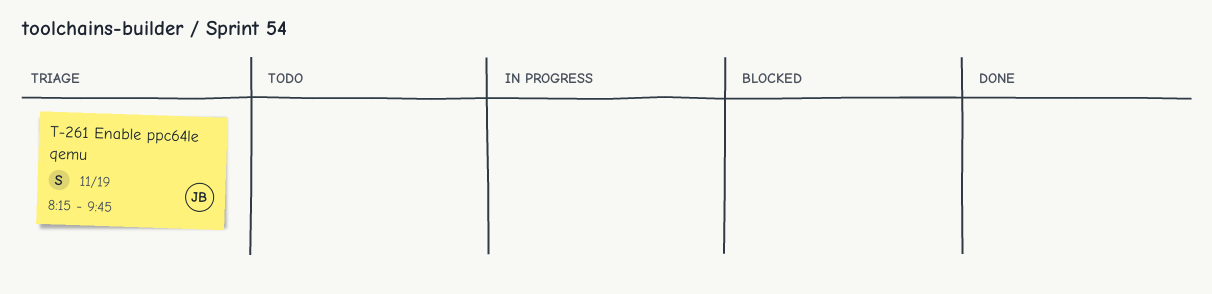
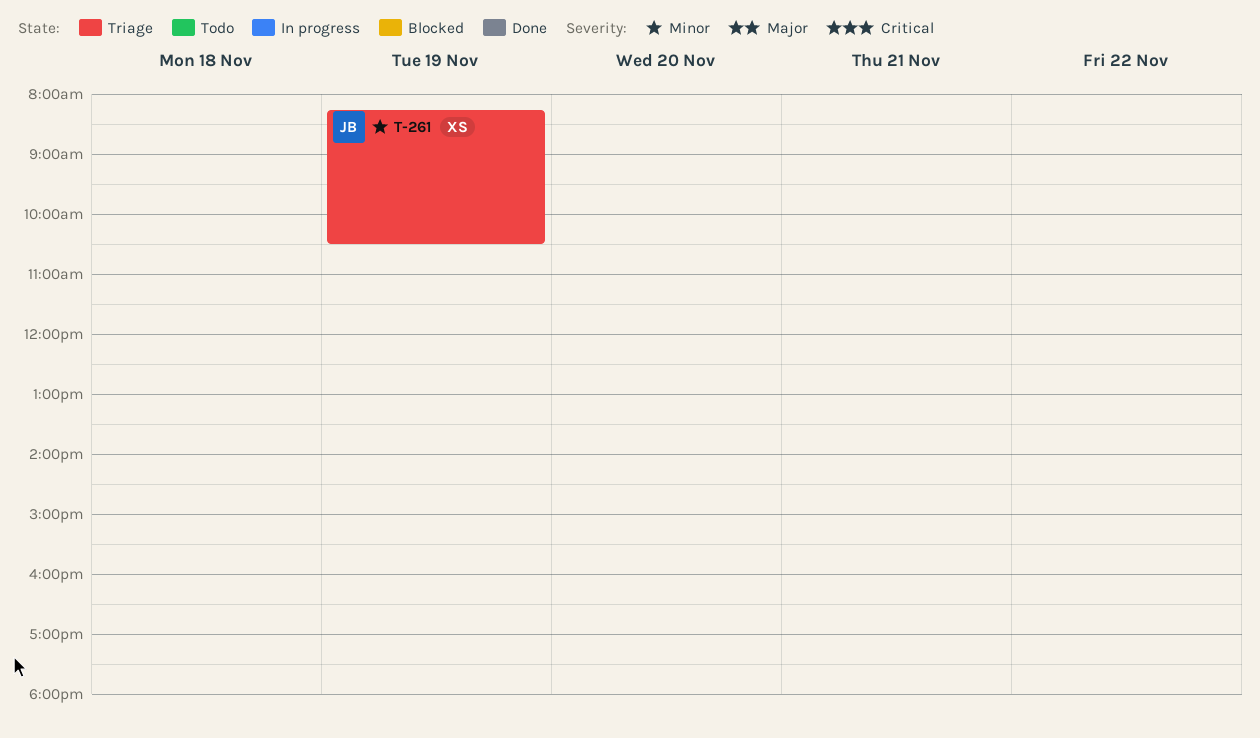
T-261, estimate: S -> XS
T-261, ends: 09:45 -> 10:30

